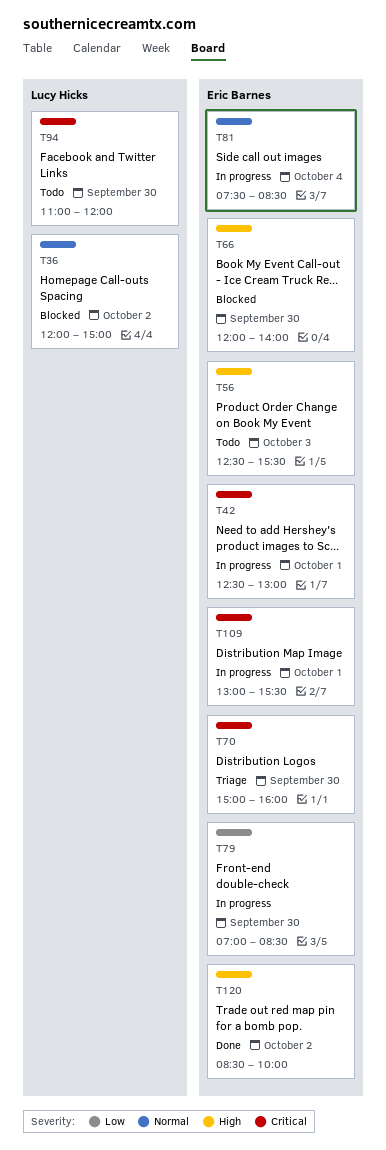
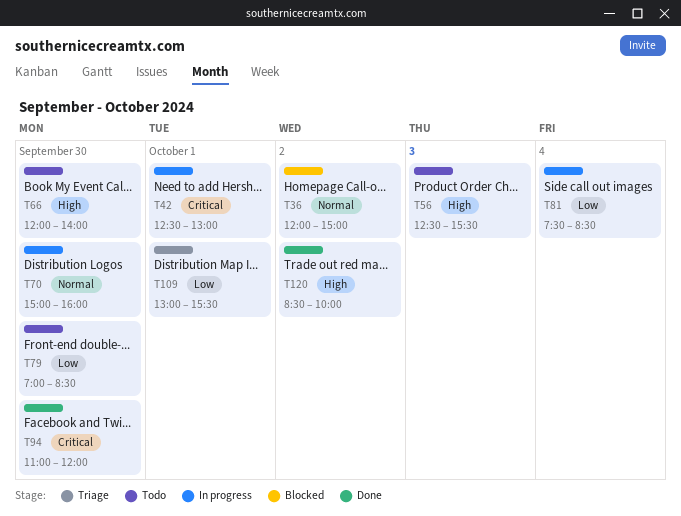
T66, status: Blocked -> Todo
T70, status: Triage -> In progress
T70, priority: Critical -> Normal
T79, status: In progress -> Todo
T81, priority: Normal -> Low
T94, status: Todo -> Done
T109, status: In progress -> Triage
T109, priority: Critical -> Low

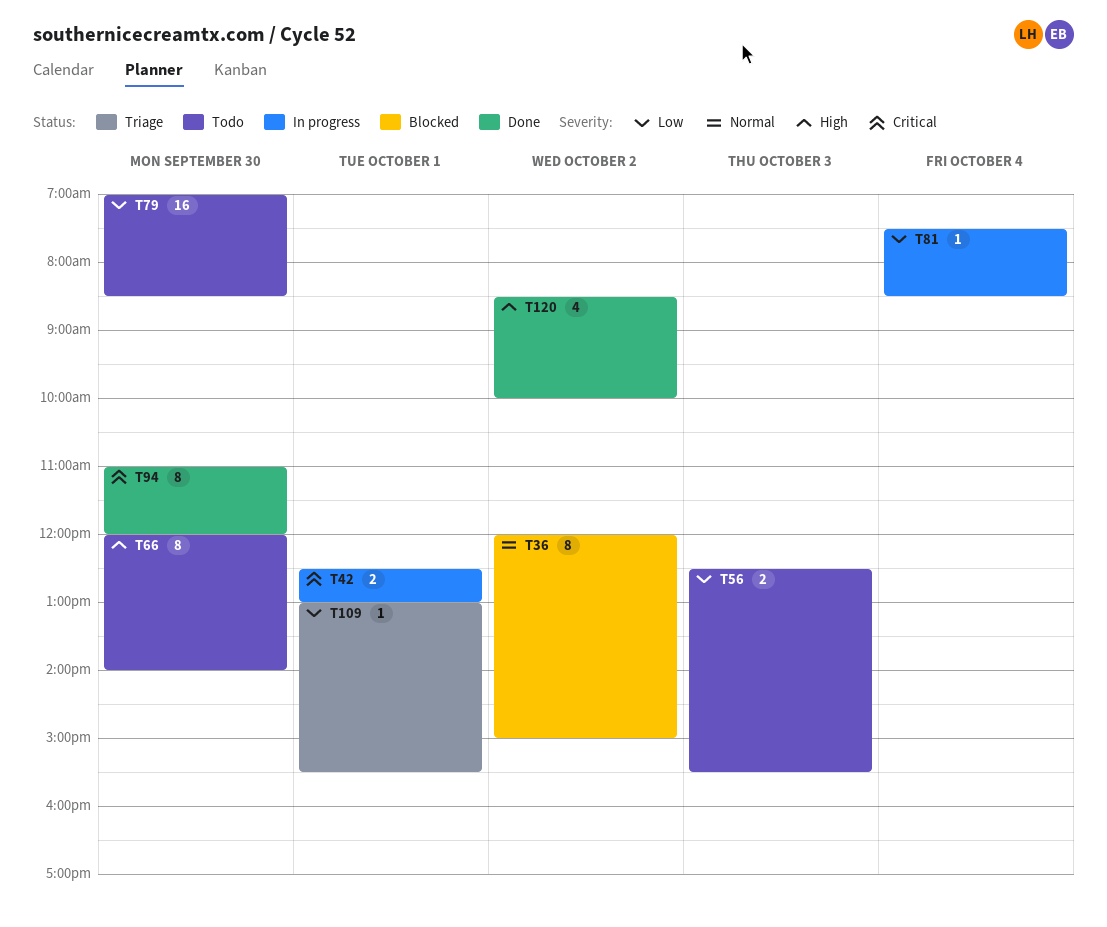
T56, priority: High -> Low
T70: present -> none

